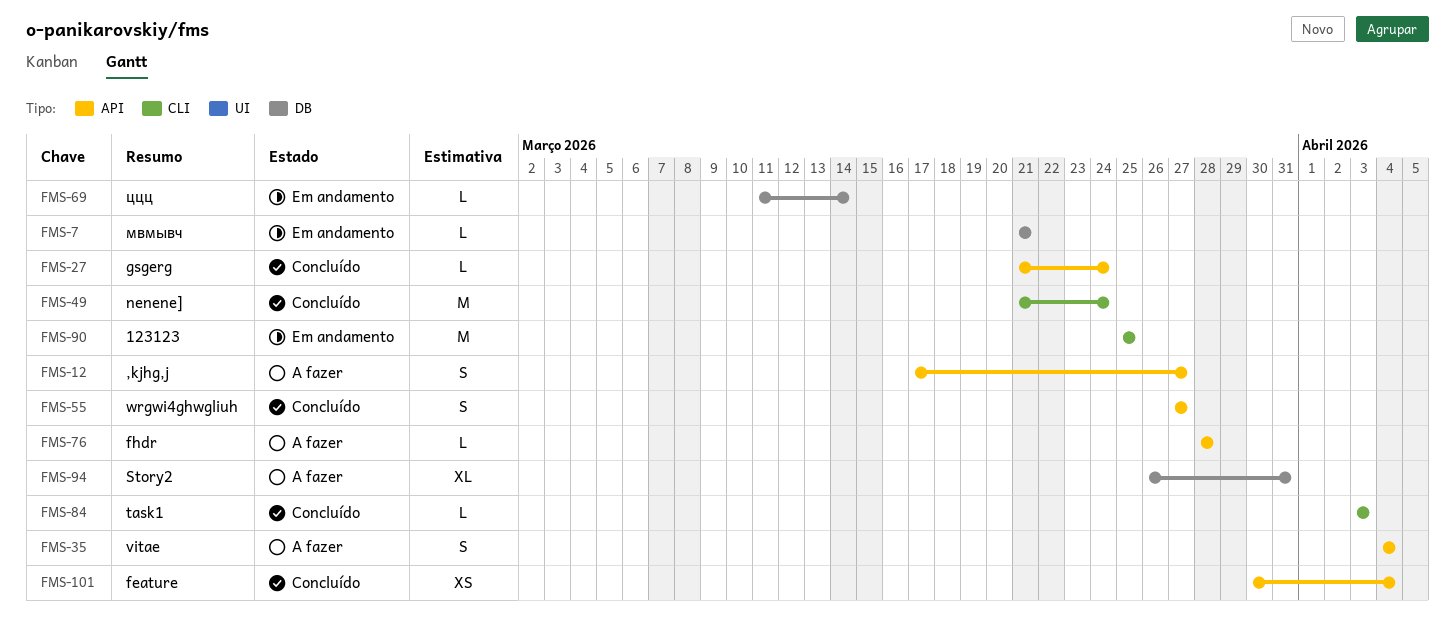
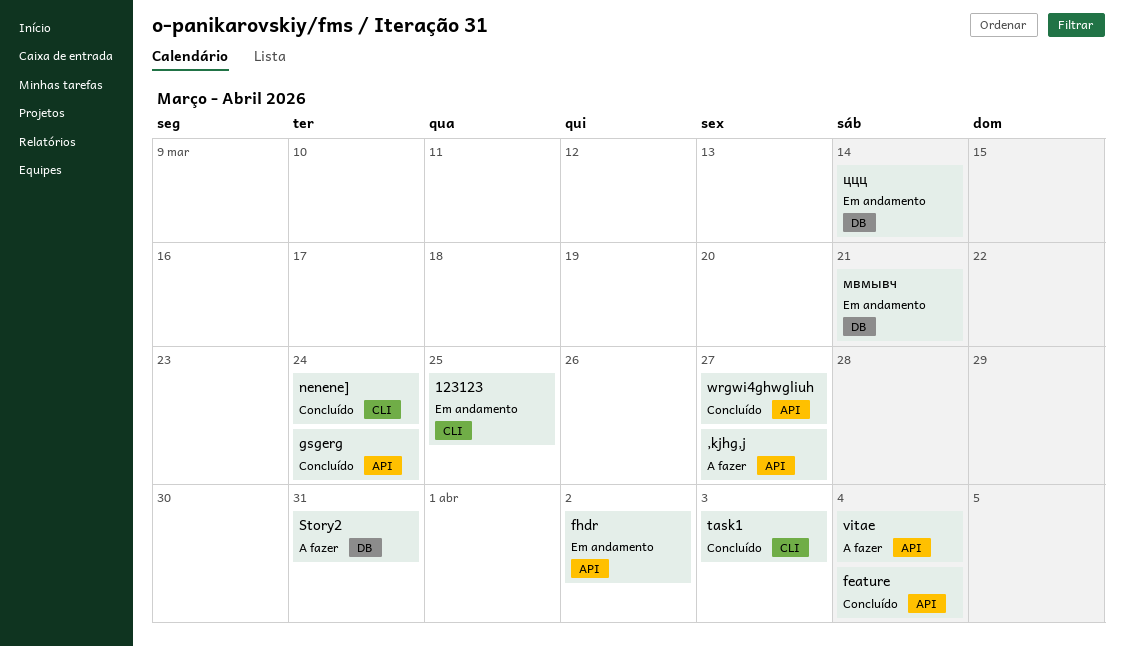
fhdr, status: A fazer -> Em andamento
fhdr, due: Mar 28 -> Apr 2

